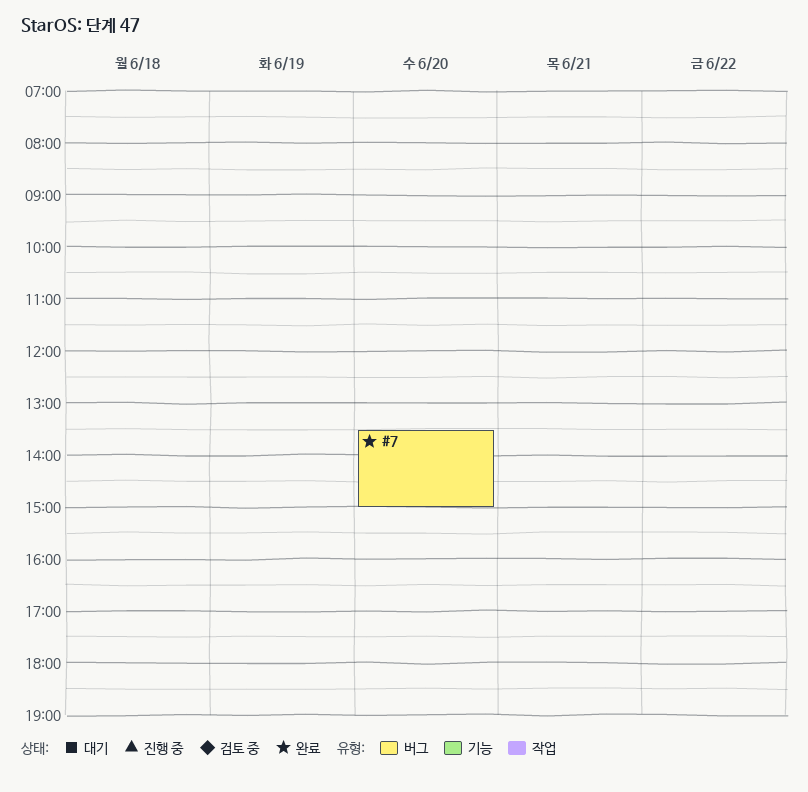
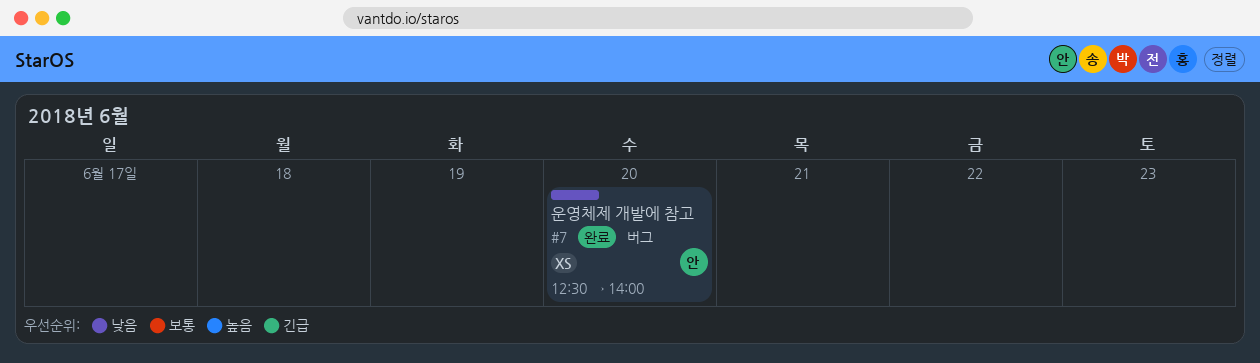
#7, begins: 13:30 -> 12:30
#7, ends: 15:00 -> 14:00

